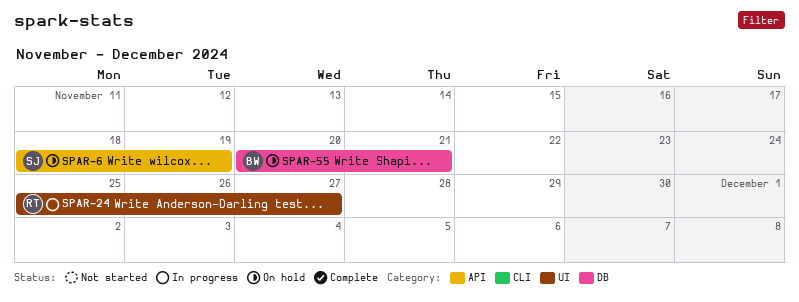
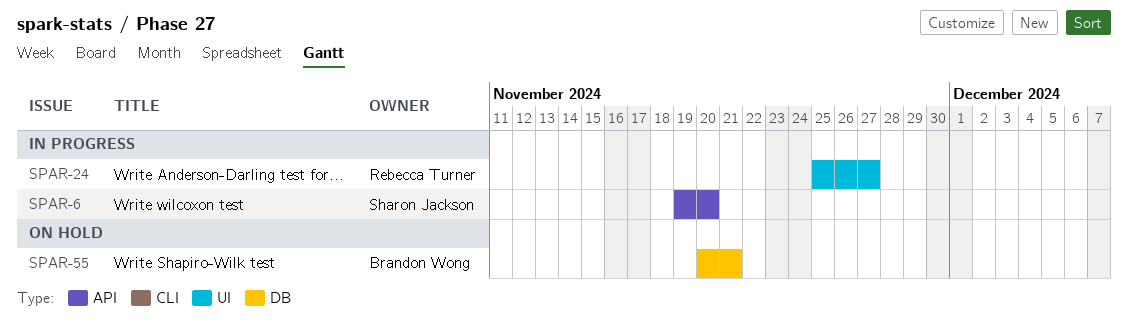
SPAR-6, status: On hold -> In progress
SPAR-6, start: Nov 18 -> Nov 19
SPAR-6, due: Nov 19 -> Nov 20

